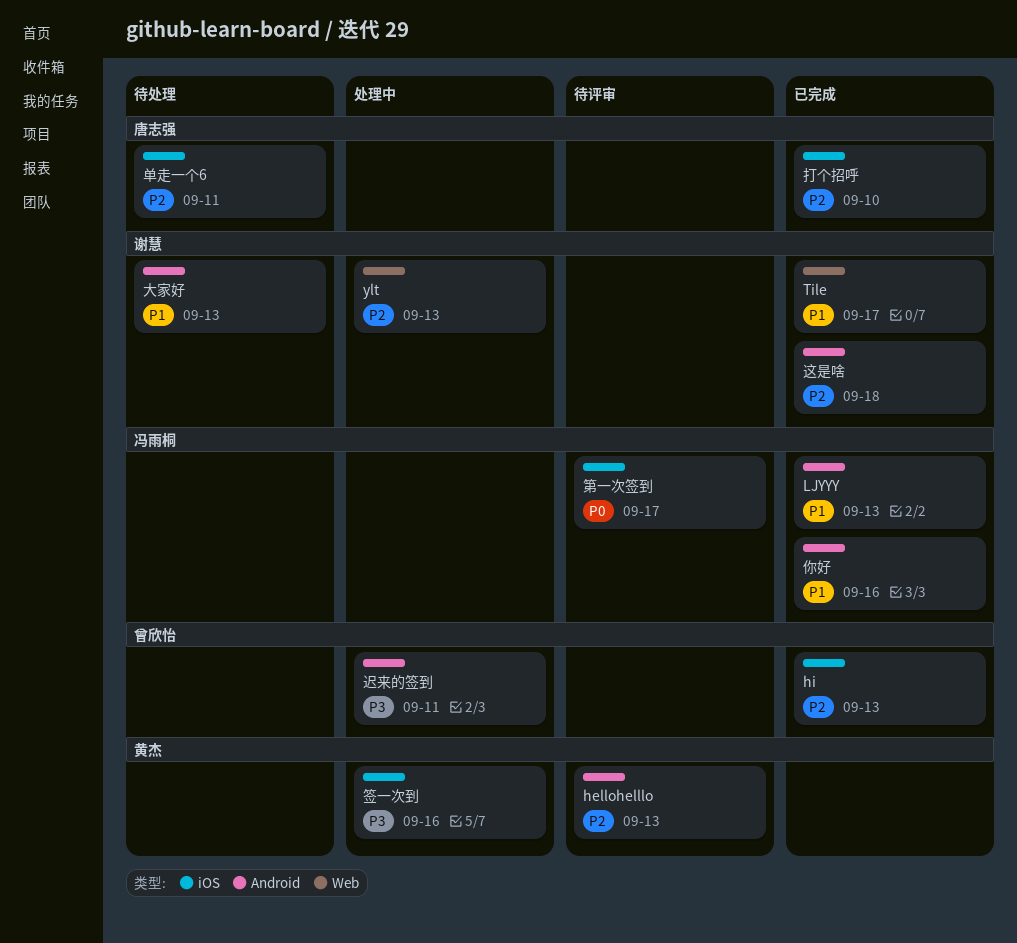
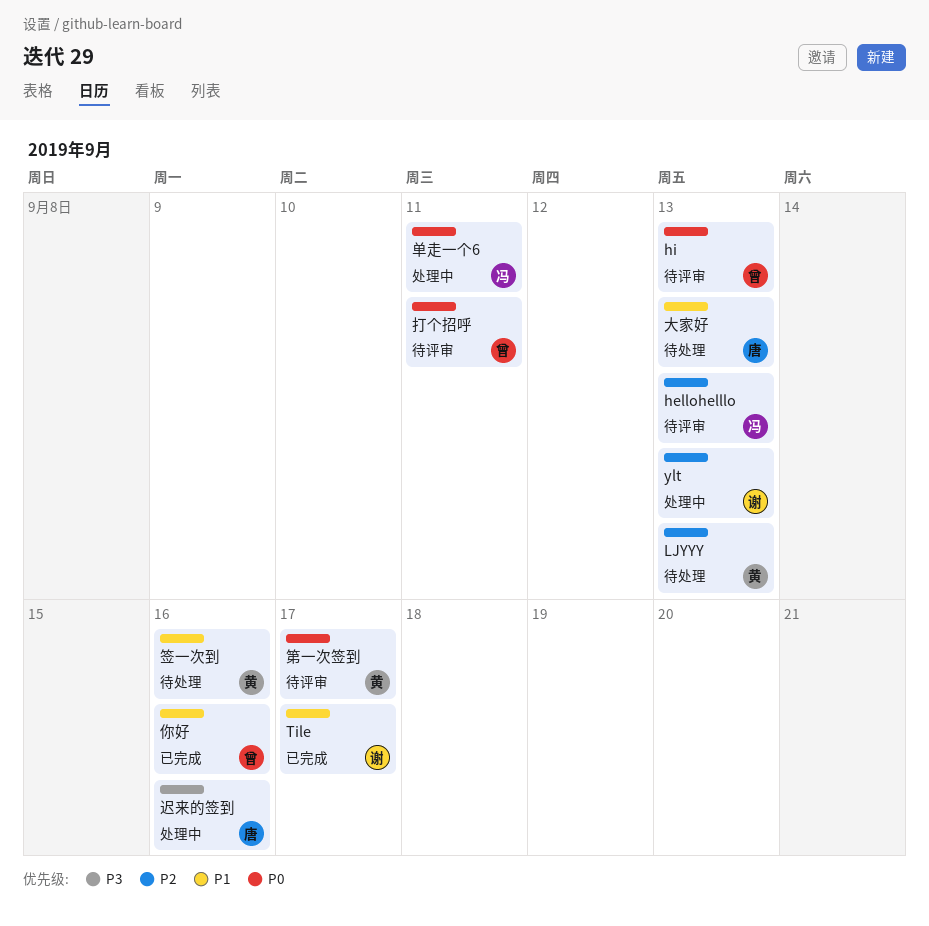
hellohelllo, owner: 黄杰 -> 冯雨桐
hi, status: 已完成 -> 待评审
hi, priority: P2 -> P0
LJYYY, status: 已完成 -> 待处理
LJYYY, owner: 冯雨桐 -> 黄杰
LJYYY, priority: P1 -> P2
你好, owner: 冯雨桐 -> 曾欣怡
单走一个6, status: 待处理 -> 处理中
单走一个6, owner: 唐志强 -> 冯雨桐
单走一个6, priority: P2 -> P0
大家好, owner: 谢慧 -> 唐志强
打个招呼, status: 已完成 -> 待评审
打个招呼, owner: 唐志强 -> 曾欣怡
打个招呼, priority: P2 -> P0
打个招呼, due: Sep 10 -> Sep 11
第一次签到, owner: 冯雨桐 -> 黄杰
签一次到, status: 处理中 -> 待处理
签一次到, priority: P3 -> P1
这是啥: present -> none
迟来的签到, owner: 曾欣怡 -> 唐志强
迟来的签到, due: Sep 11 -> Sep 16

